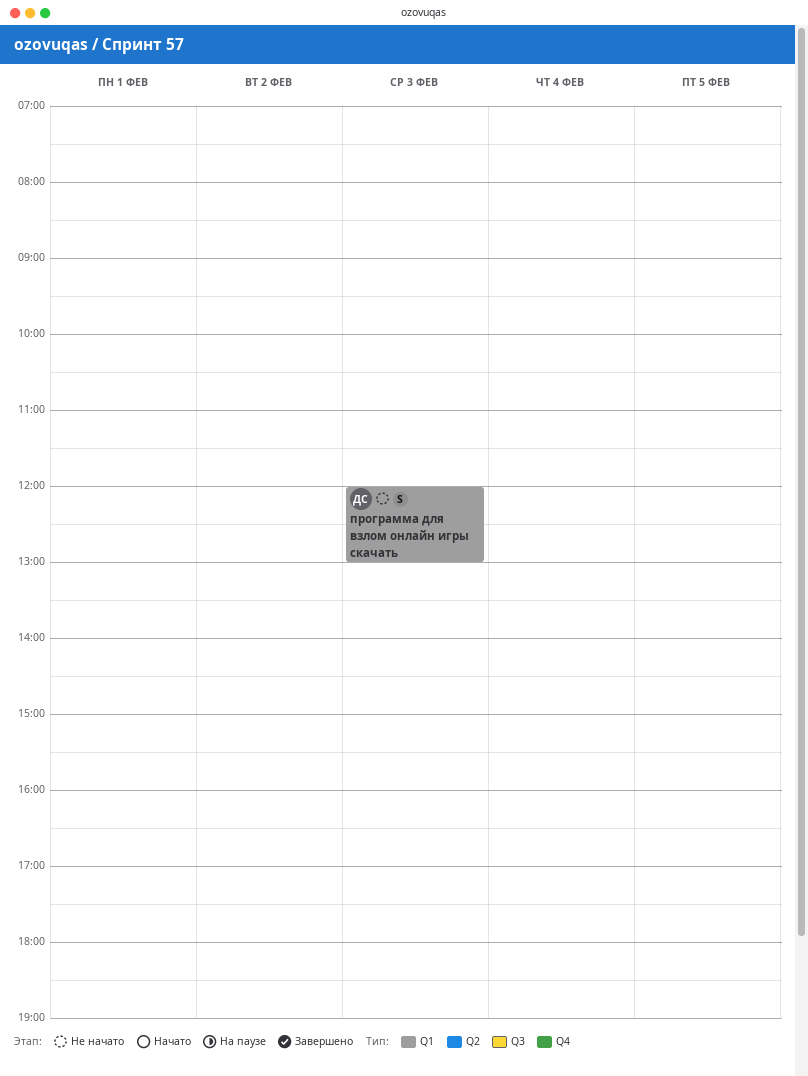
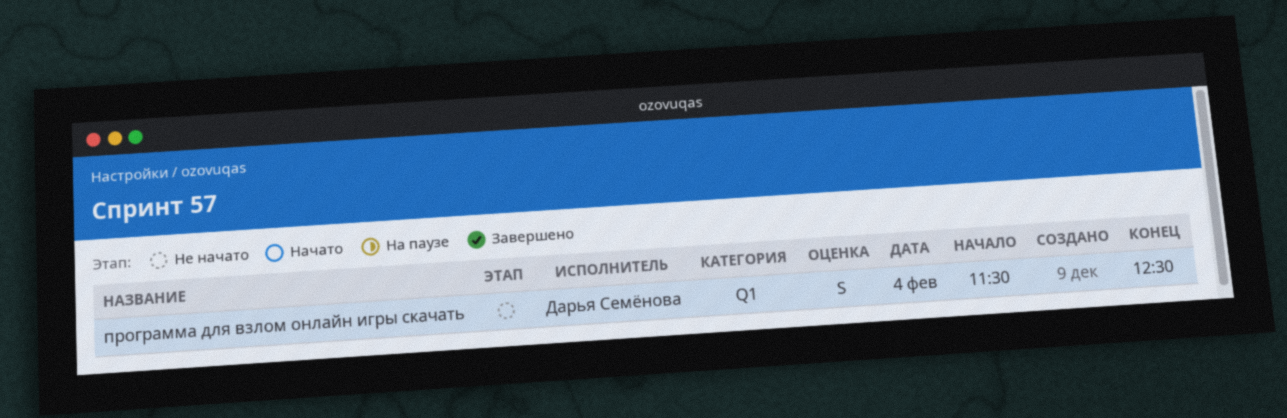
программа для взлом онлайн игры скачать, day: Feb 3 -> Feb 4
программа для взлом онлайн игры скачать, begins: 12:00 -> 11:30
программа для взлом онлайн игры скачать, ends: 13:00 -> 12:30

